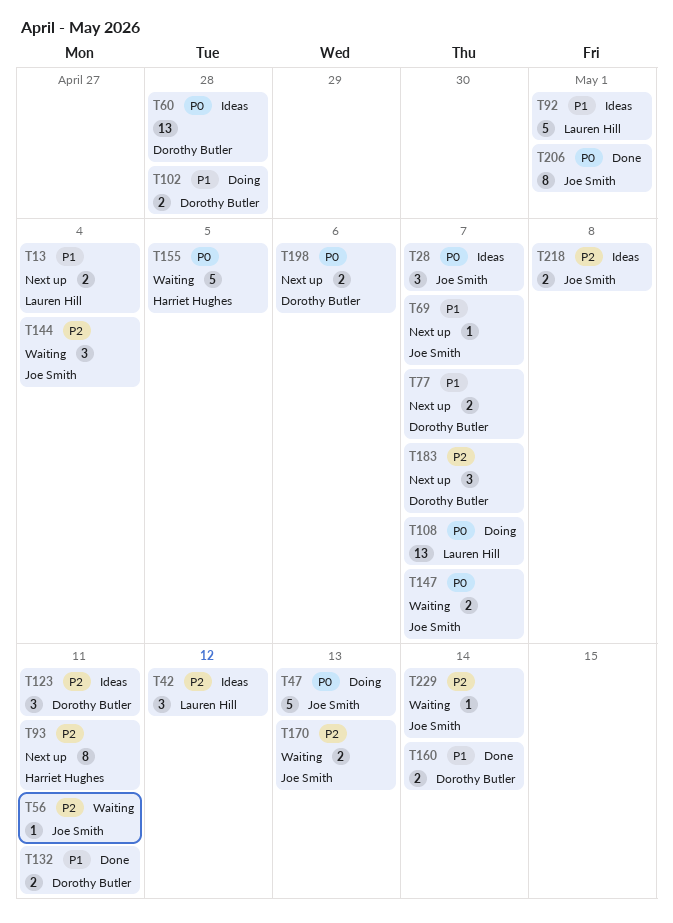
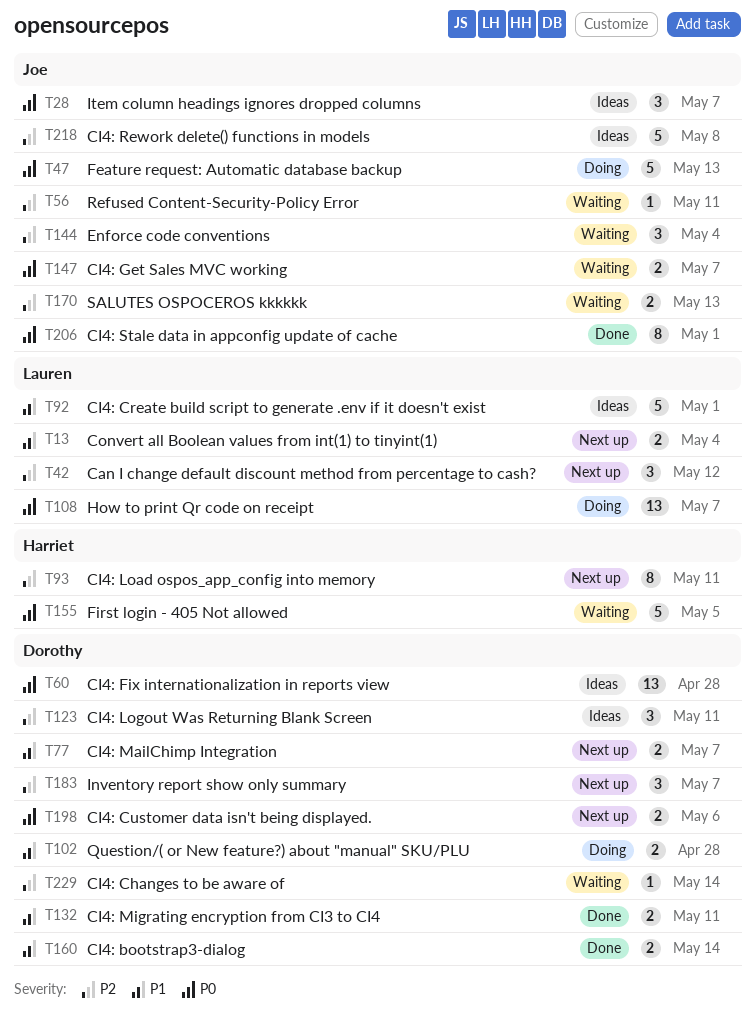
T42, status: Ideas -> Next up
T69: present -> none
T218, estimate: 2 -> 5
T229, owner: Joe Smith -> Dorothy Butler

